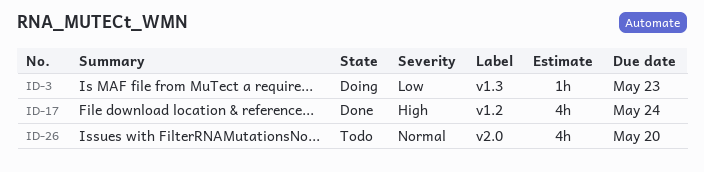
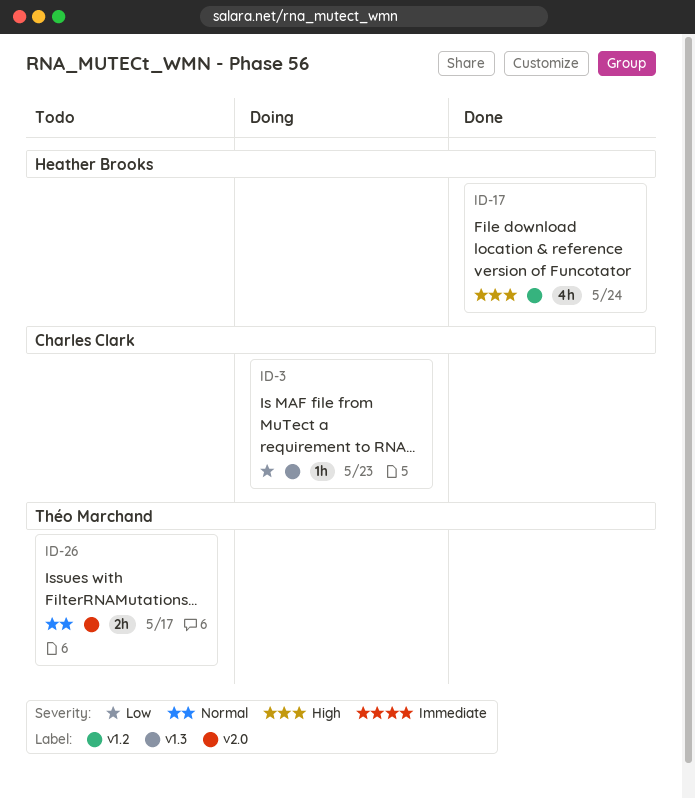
ID-26, estimate: 4h -> 2h
ID-26, due: May 20 -> May 17

